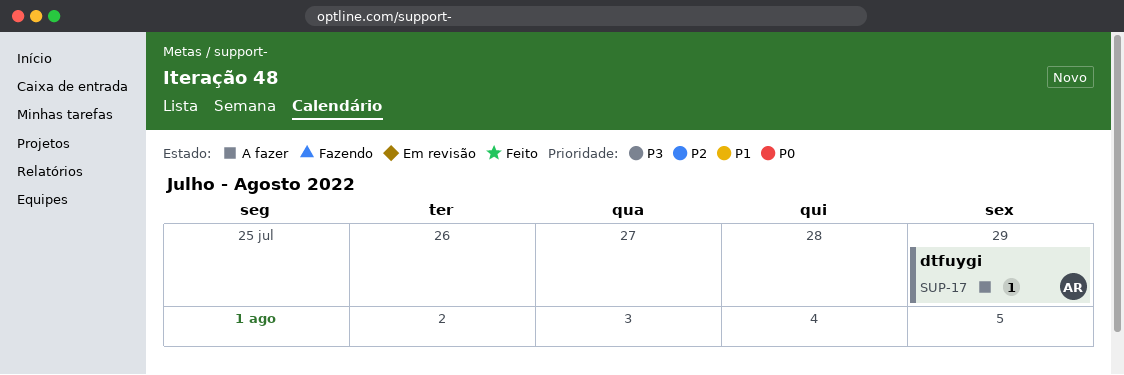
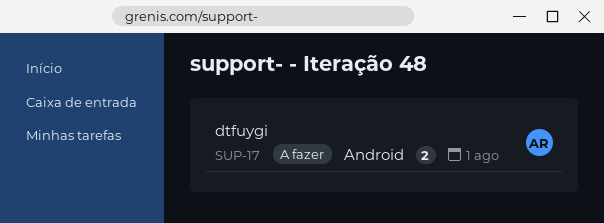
SUP-17, estimate: 1 -> 2
SUP-17, due: Jul 29 -> Aug 1

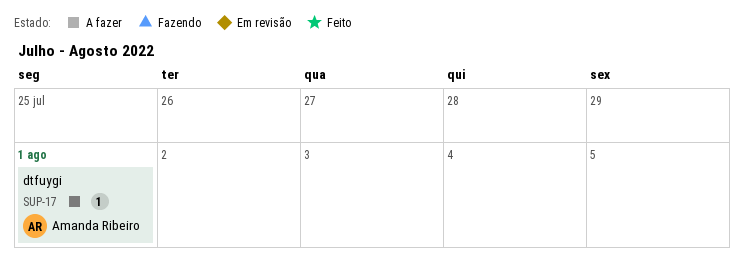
SUP-17, estimate: 2 -> 1

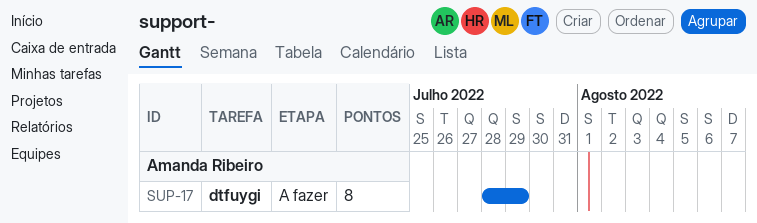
SUP-17, estimate: 1 -> 8
SUP-17, due: Aug 1 -> Jul 29

